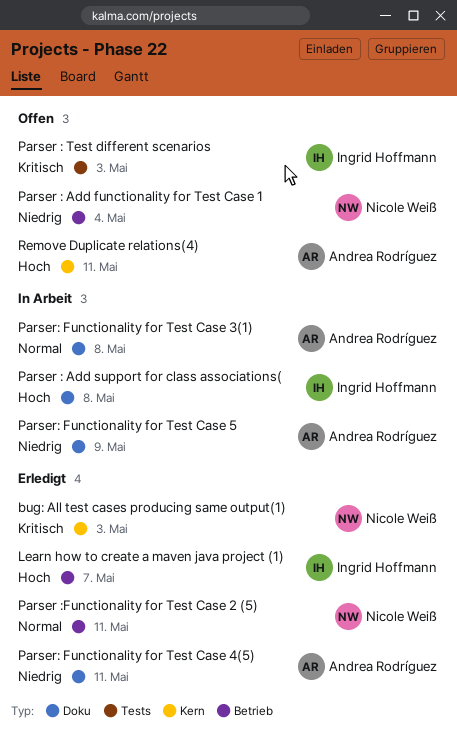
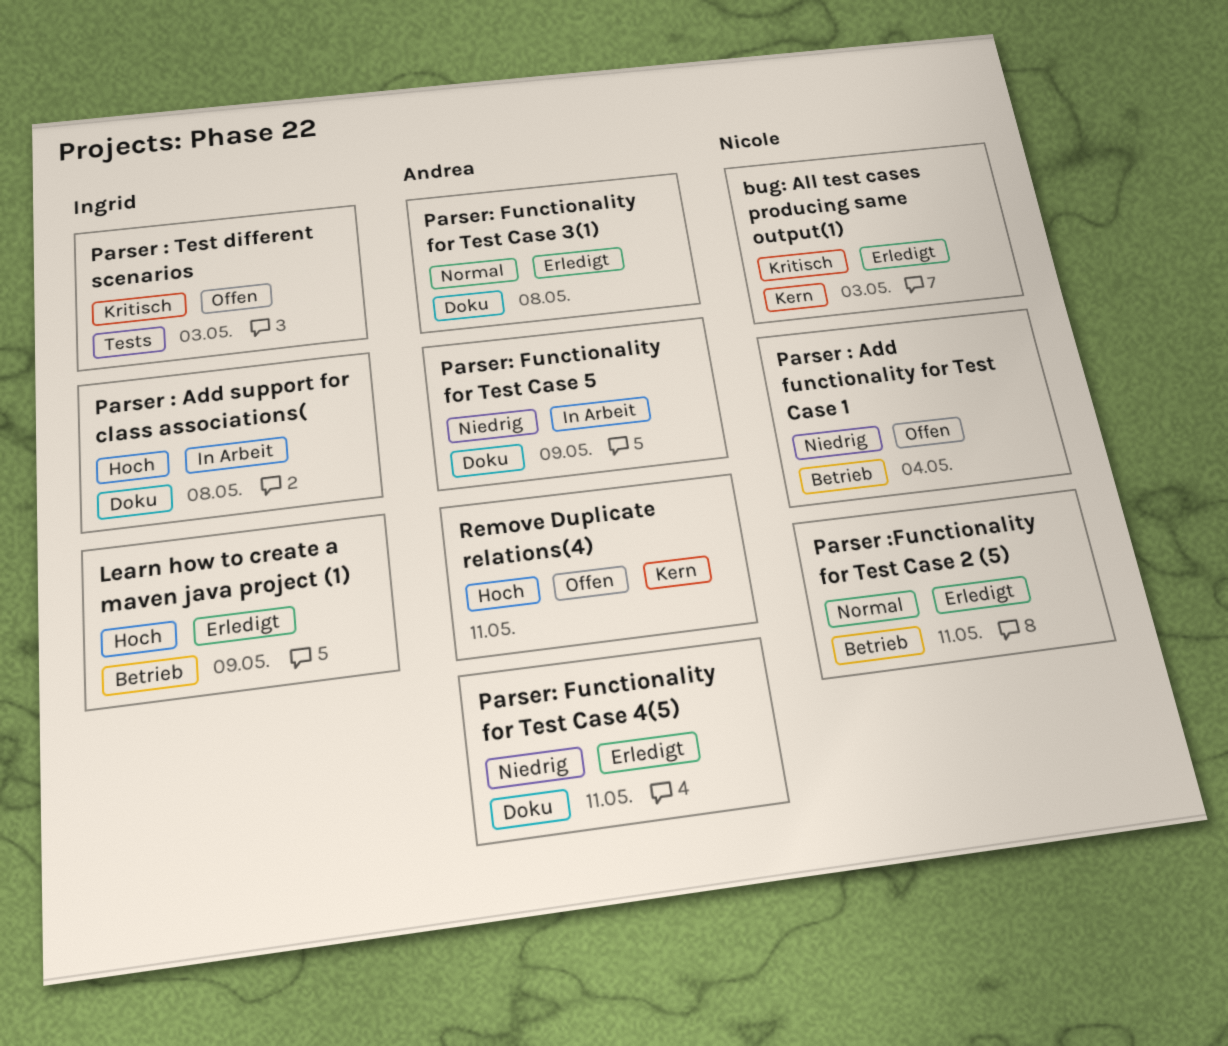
Learn how to create a maven java project (1), due: May 7 -> May 9
Parser: Functionality for Test Case 3(1), status: In Arbeit -> Erledigt

